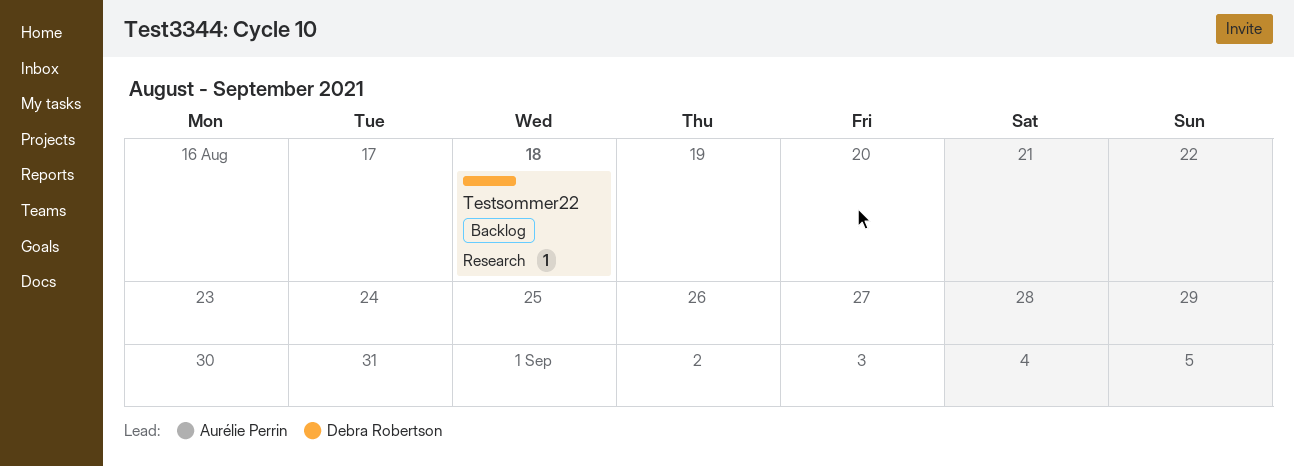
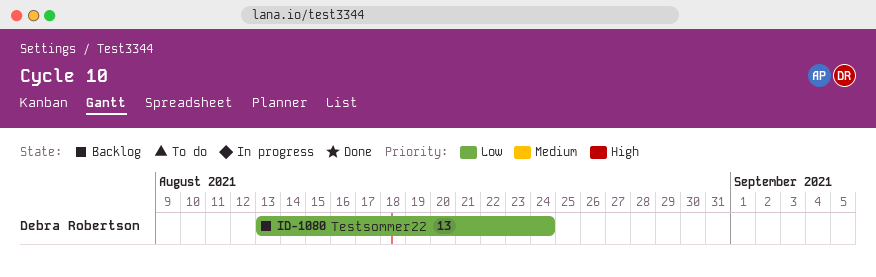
Testsommer22, estimate: 1 -> 13
Testsommer22, due: Aug 18 -> Aug 24

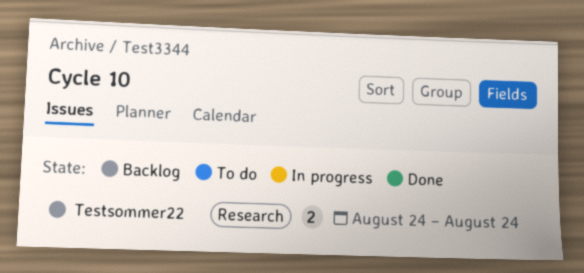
Testsommer22, estimate: 13 -> 2
Testsommer22, start: Aug 13 -> Aug 24

